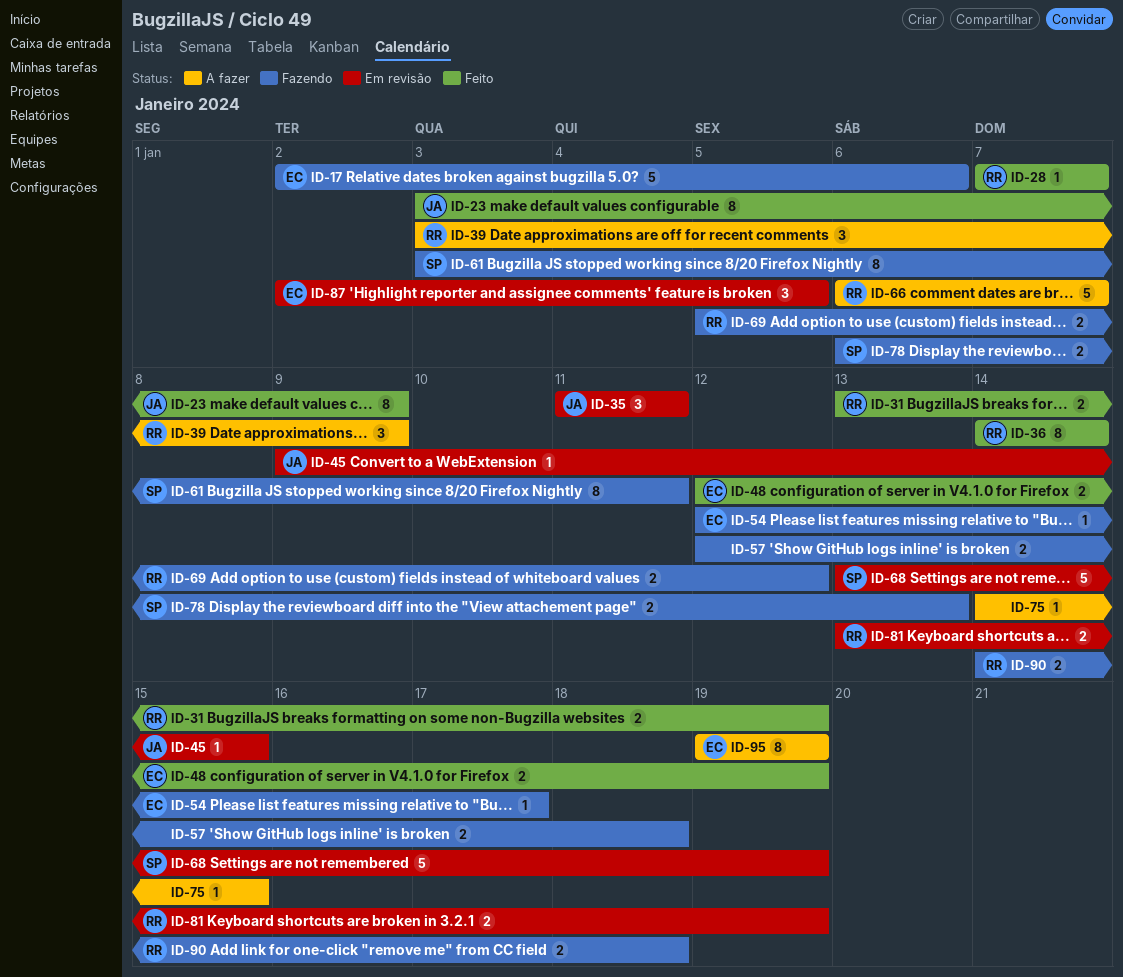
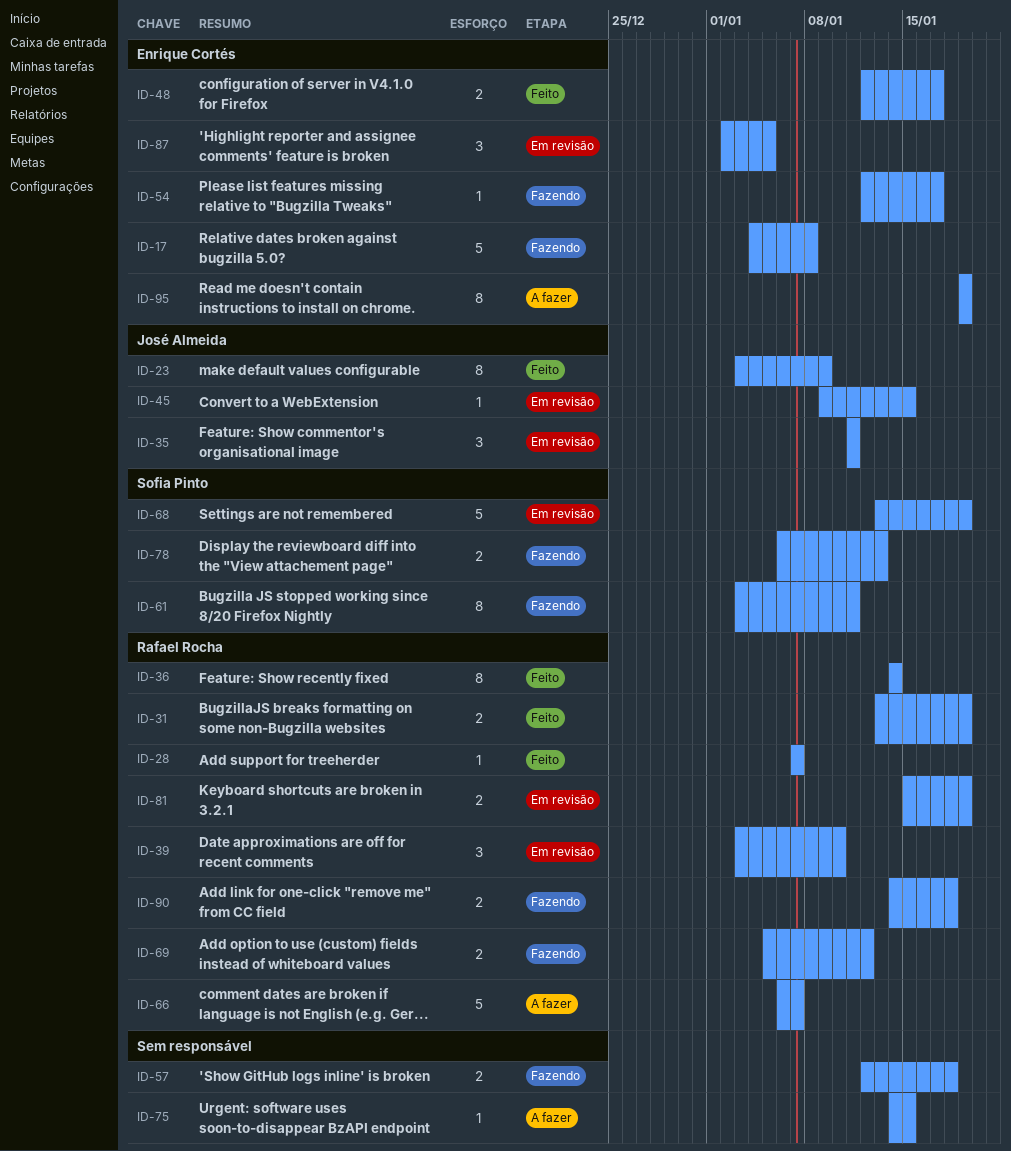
ID-17, start: Jan 2 -> Jan 4
ID-17, due: Jan 6 -> Jan 8
ID-39, status: A fazer -> Em revisão
ID-39, due: Jan 9 -> Jan 10
ID-48, due: Jan 19 -> Jan 17
ID-81, start: Jan 13 -> Jan 15

